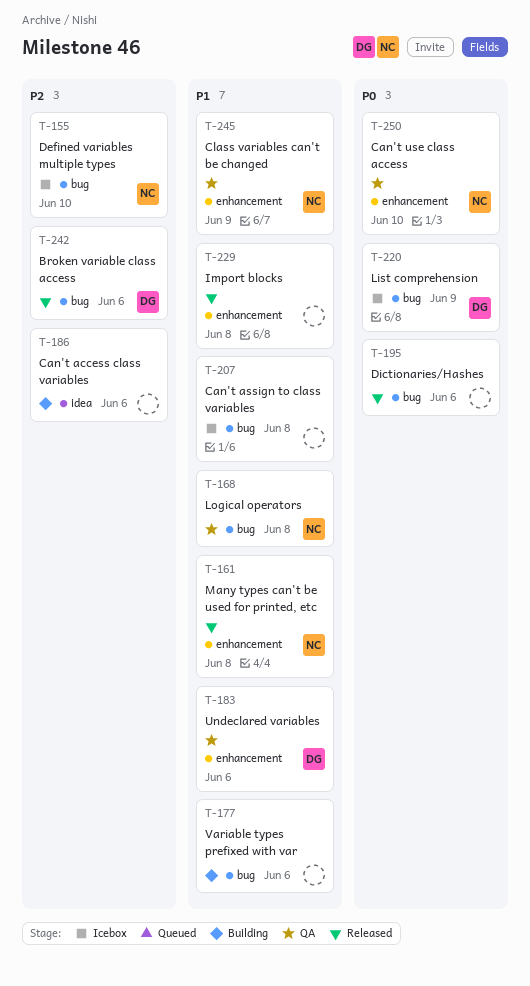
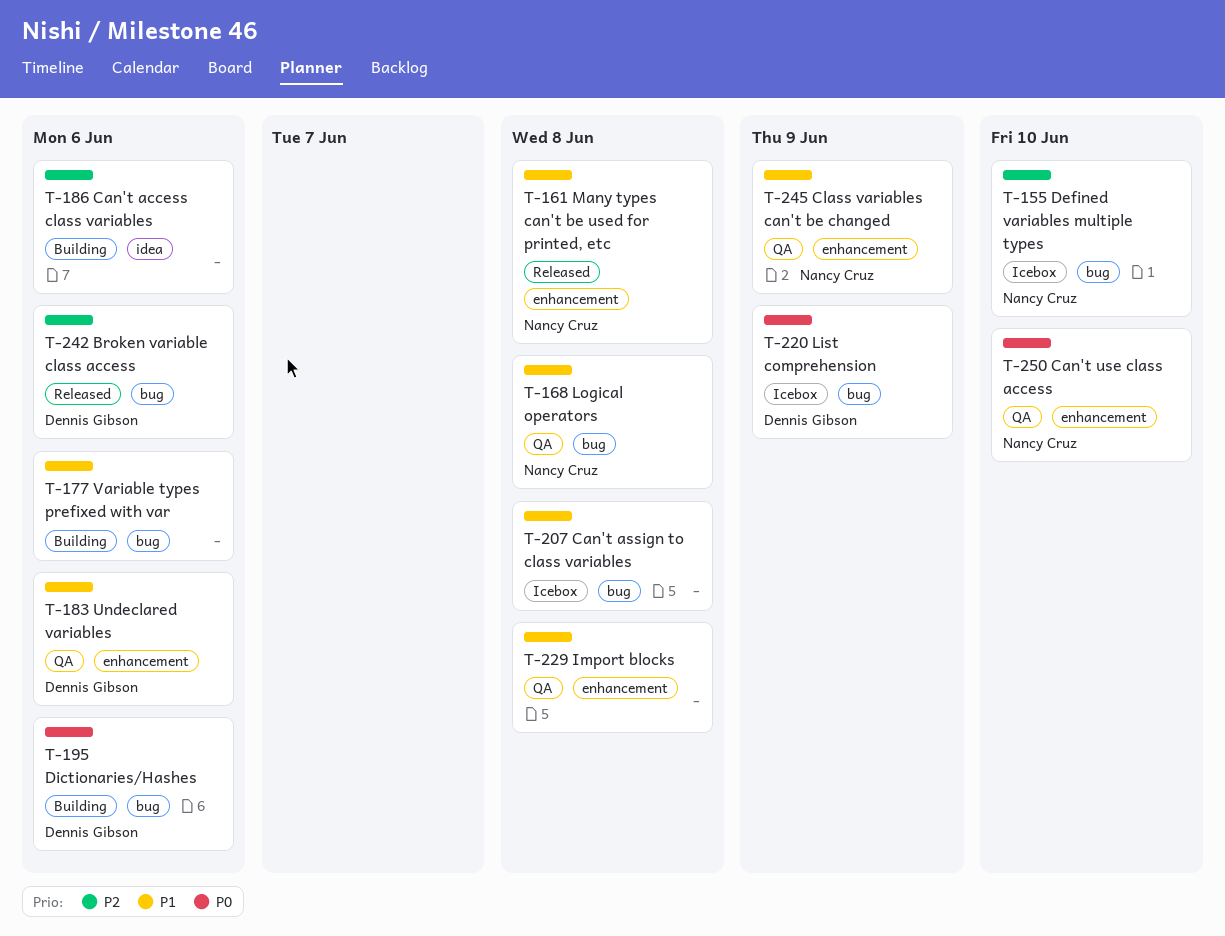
T-195, status: Released -> Building
T-195, owner: none -> Dennis Gibson
T-229, status: Released -> QA

